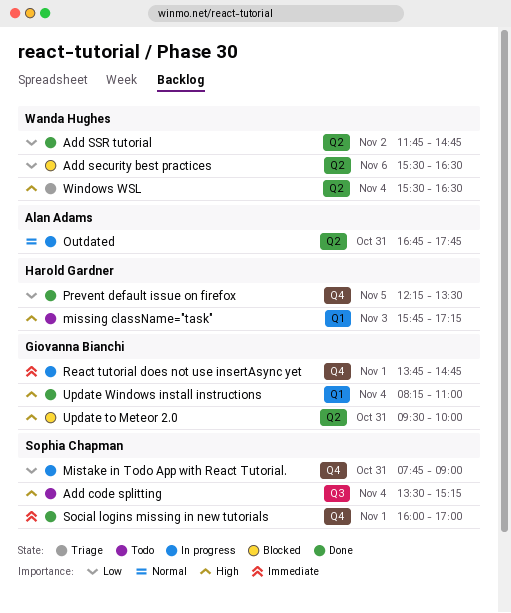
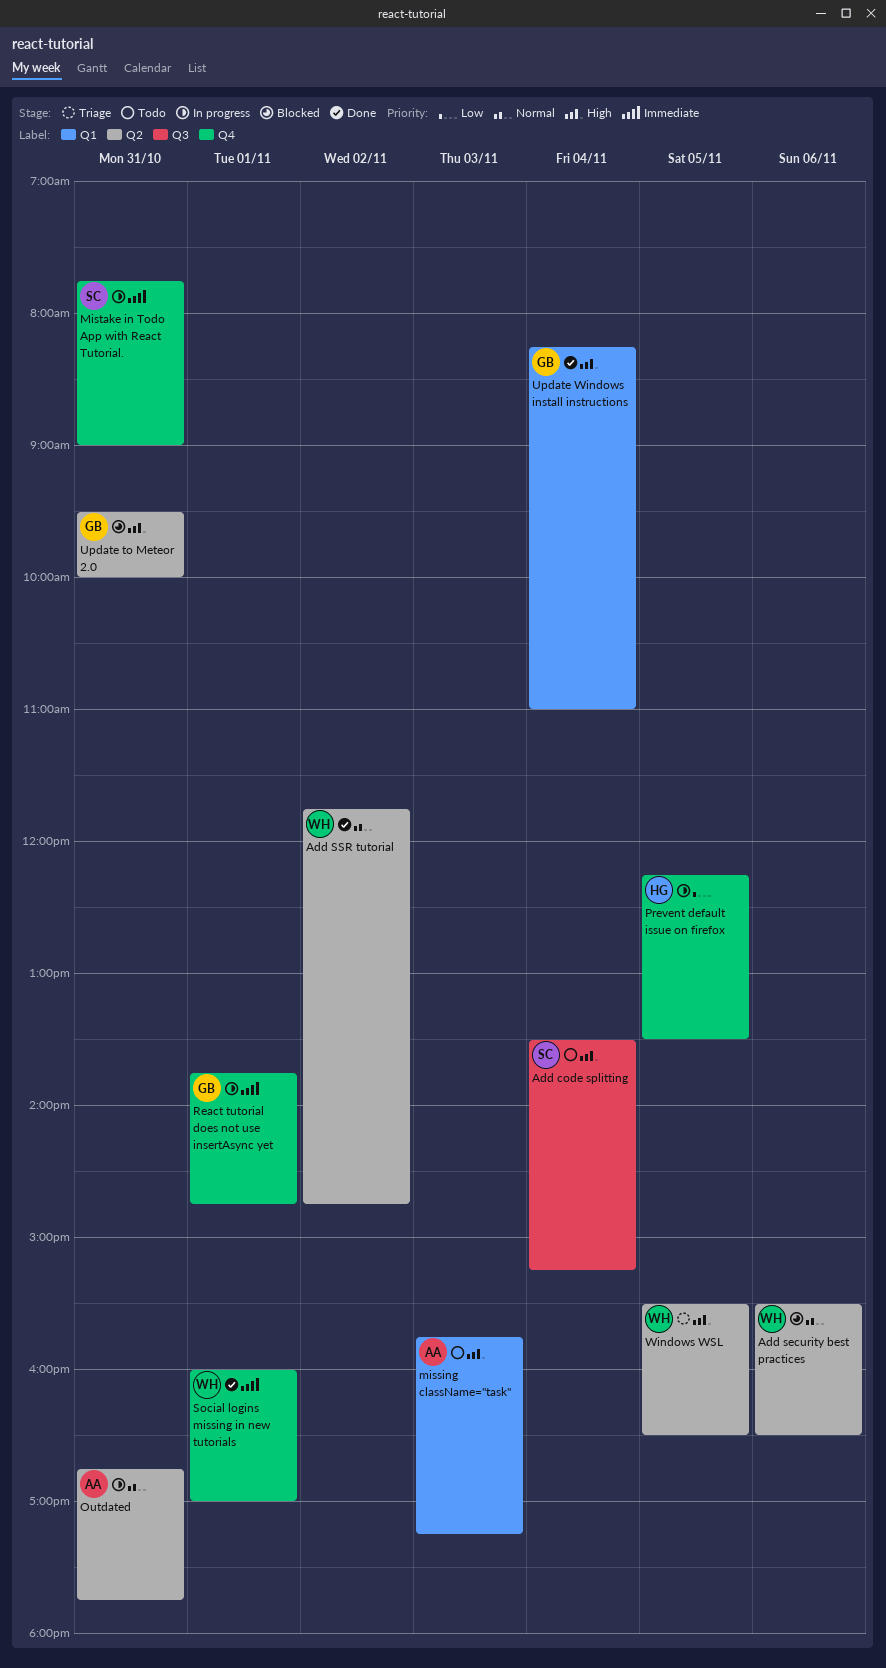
Add security best practices, priority: Low -> Normal
Add SSR tutorial, priority: Low -> Normal
missing className="task", owner: Harold Gardner -> Alan Adams
Mistake in Todo App with React Tutorial., priority: Low -> Immediate
Prevent default issue on firefox, status: Done -> In progress
Social logins missing in new tutorials, owner: Sophia Chapman -> Wanda Hughes
Windows WSL, day: Nov 4 -> Nov 5

